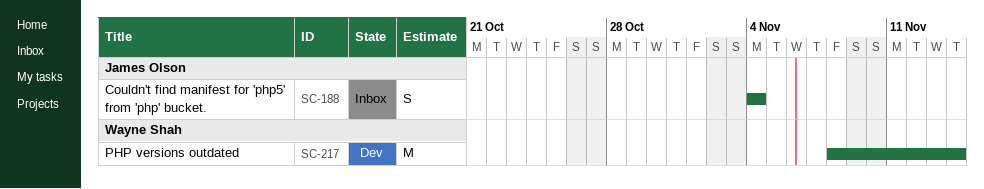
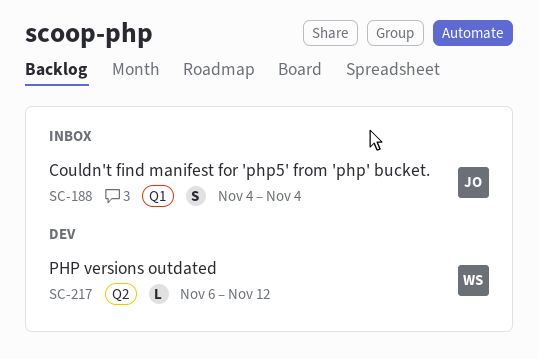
SC-217, estimate: M -> L
SC-217, start: Nov 8 -> Nov 6
SC-217, due: Nov 14 -> Nov 12

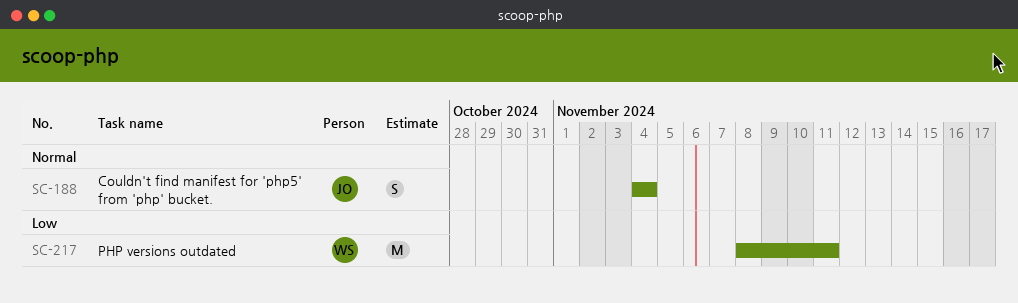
SC-217, estimate: L -> M
SC-217, start: Nov 6 -> Nov 8
SC-217, due: Nov 12 -> Nov 11

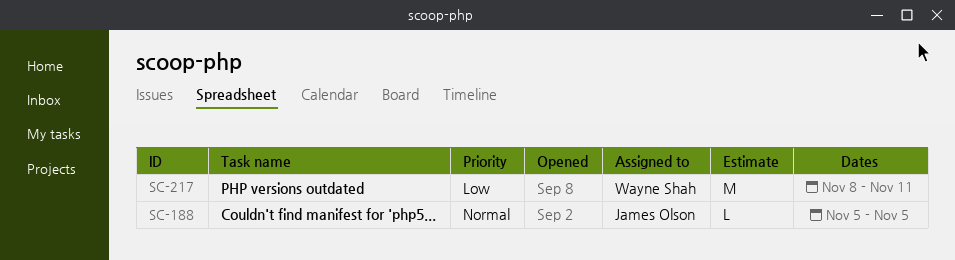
SC-188, estimate: S -> L
SC-188, start: Nov 4 -> Nov 5
SC-188, due: Nov 4 -> Nov 5

